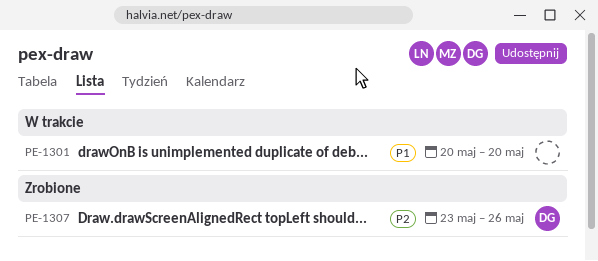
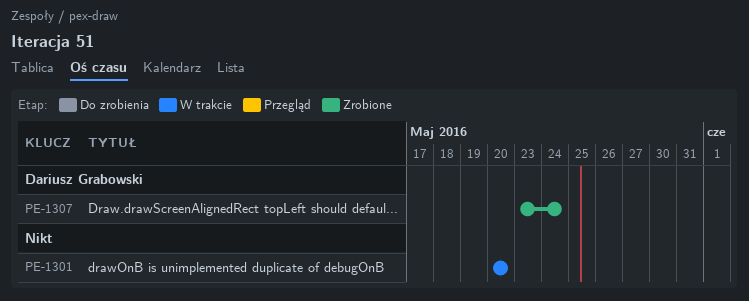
PE-1307, due: May 26 -> May 24

